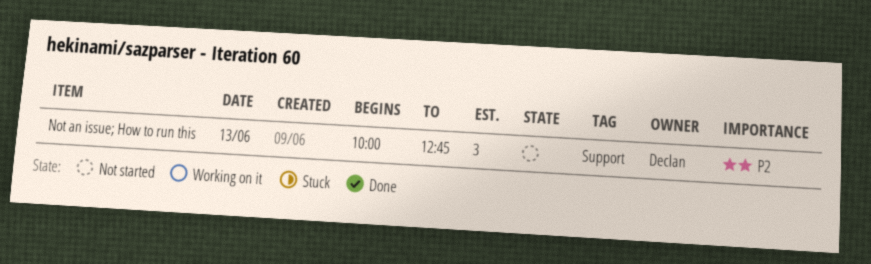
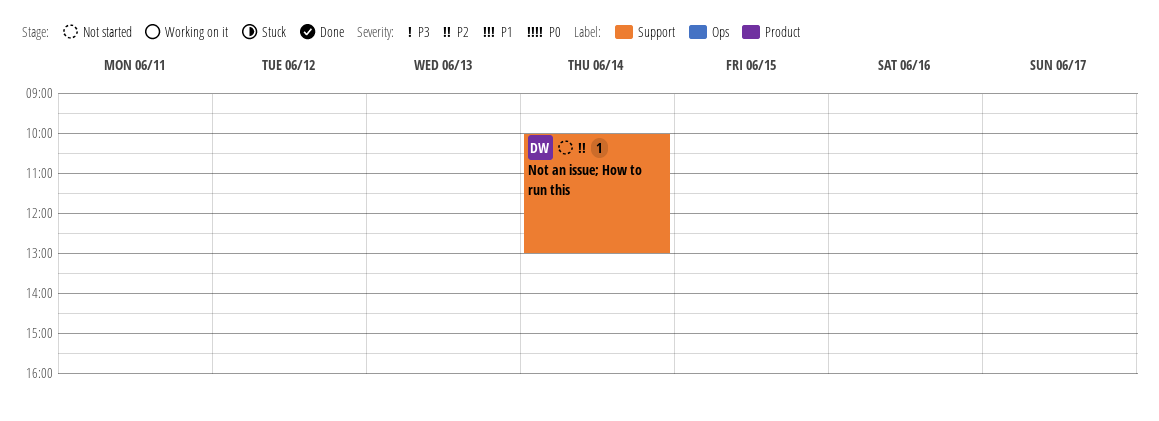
Not an issue; How to run this, estimate: 3 -> 1
Not an issue; How to run this, day: Jun 13 -> Jun 14
Not an issue; How to run this, ends: 12:45 -> 13:00

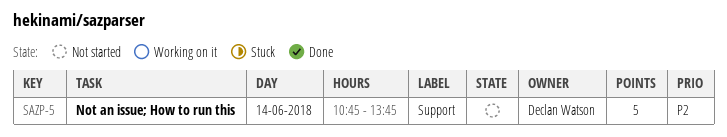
Not an issue; How to run this, estimate: 1 -> 5
Not an issue; How to run this, begins: 10:00 -> 10:45
Not an issue; How to run this, ends: 13:00 -> 13:45

